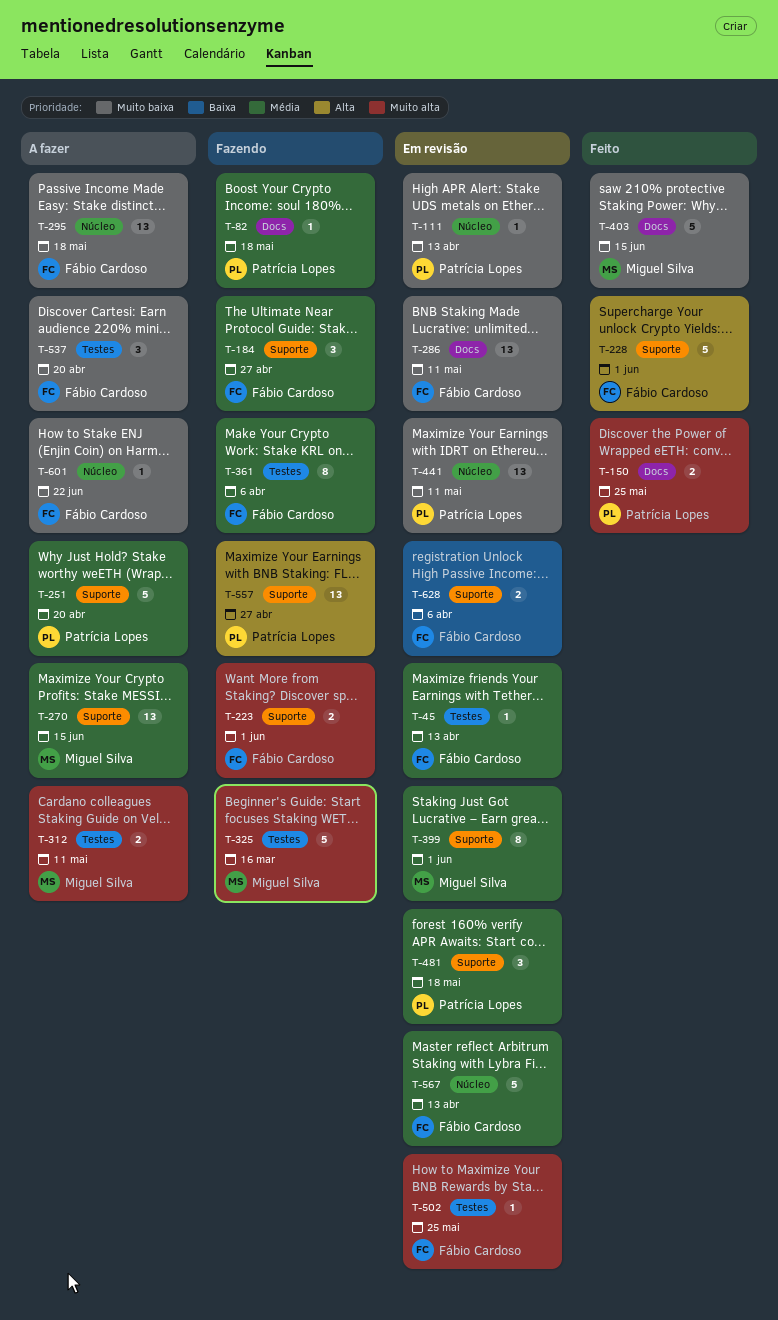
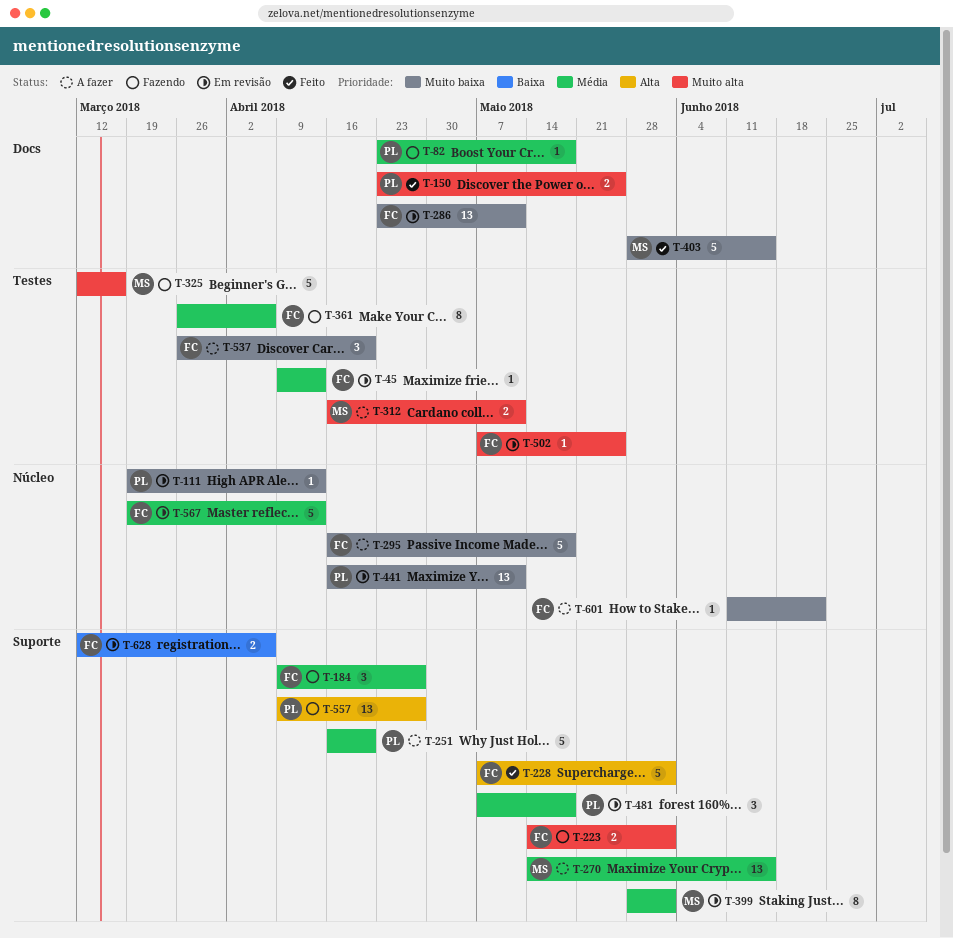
T-295, estimate: 13 -> 5

